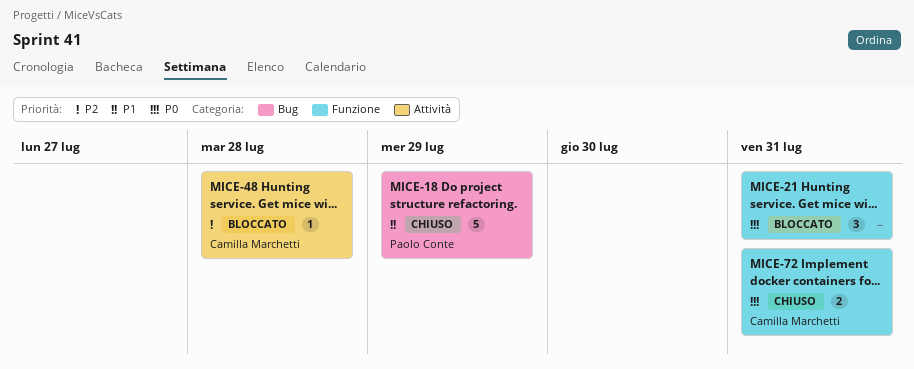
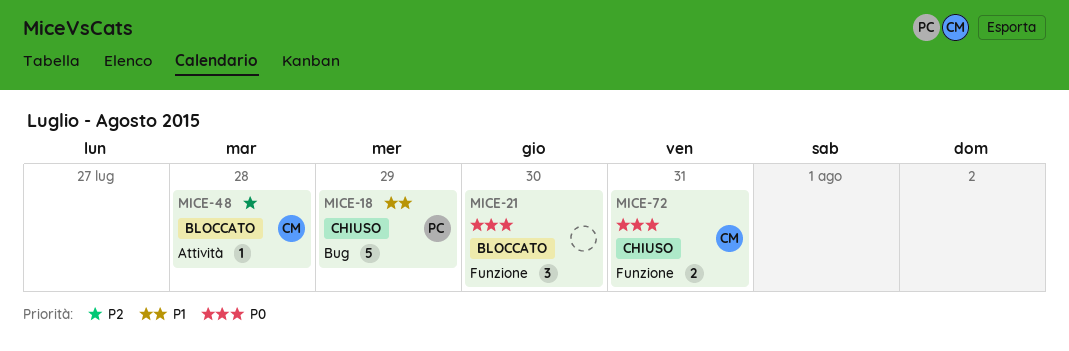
MICE-21, due: Jul 31 -> Jul 30

